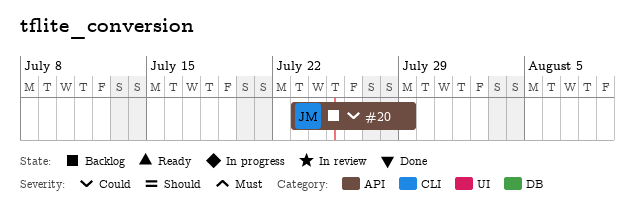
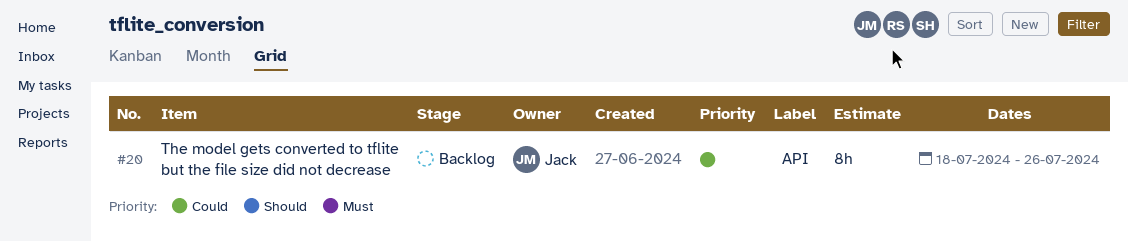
#20, start: Jul 23 -> Jul 18
#20, due: Jul 29 -> Jul 26

